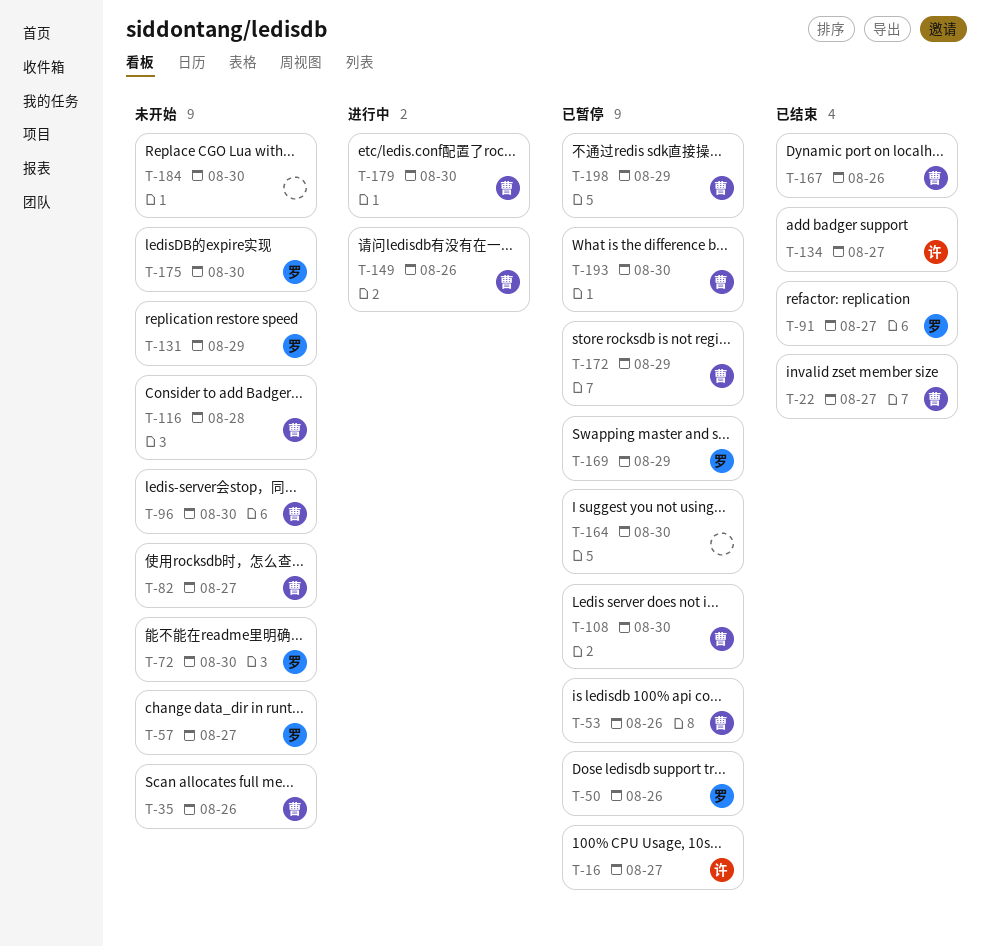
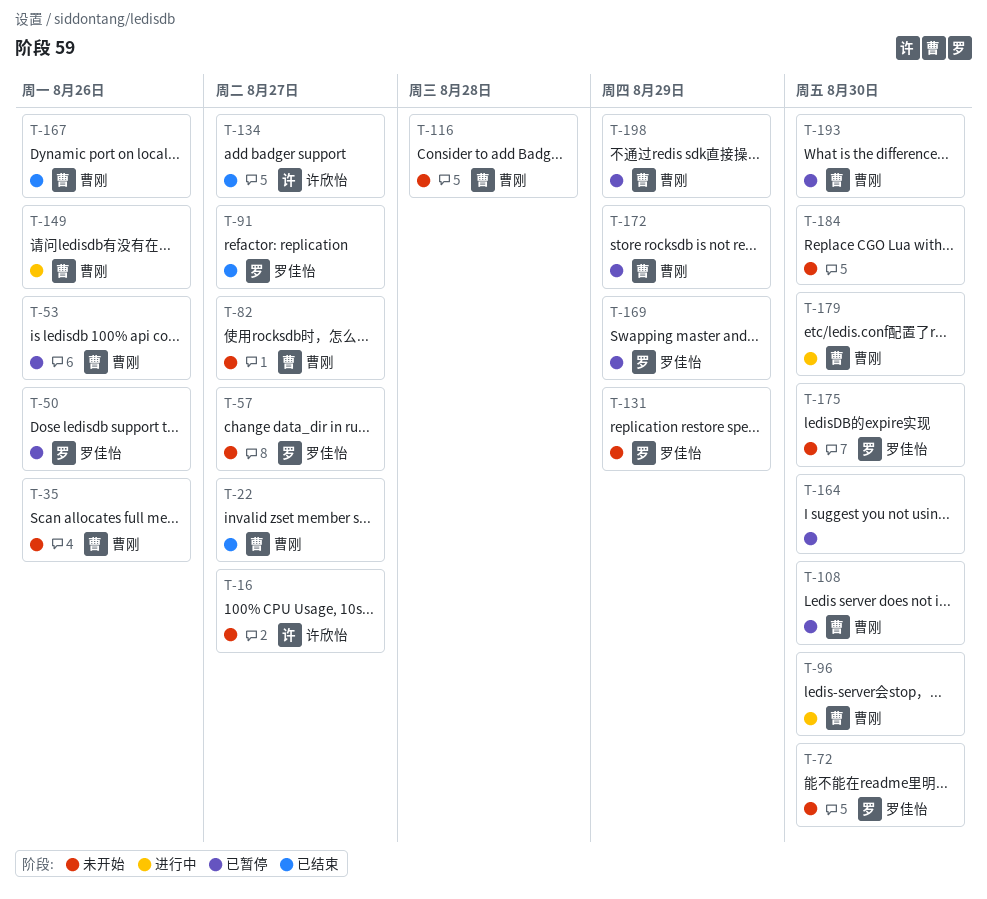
T-16, status: 已暂停 -> 未开始
T-96, status: 未开始 -> 进行中

